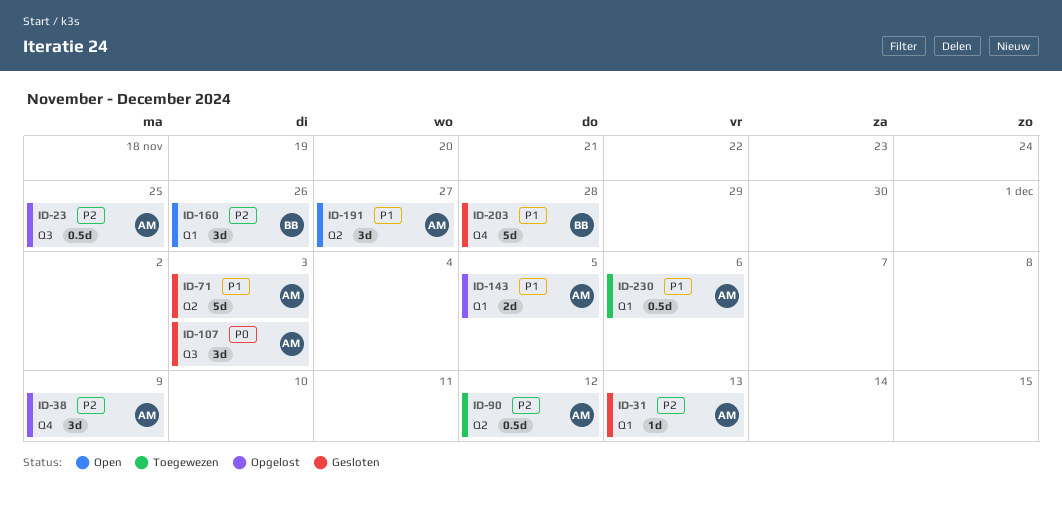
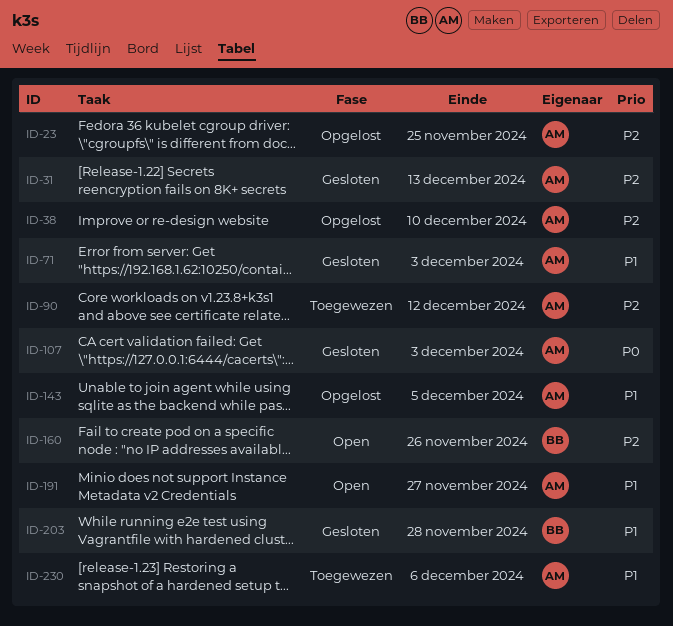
ID-38, due: Dec 9 -> Dec 10

